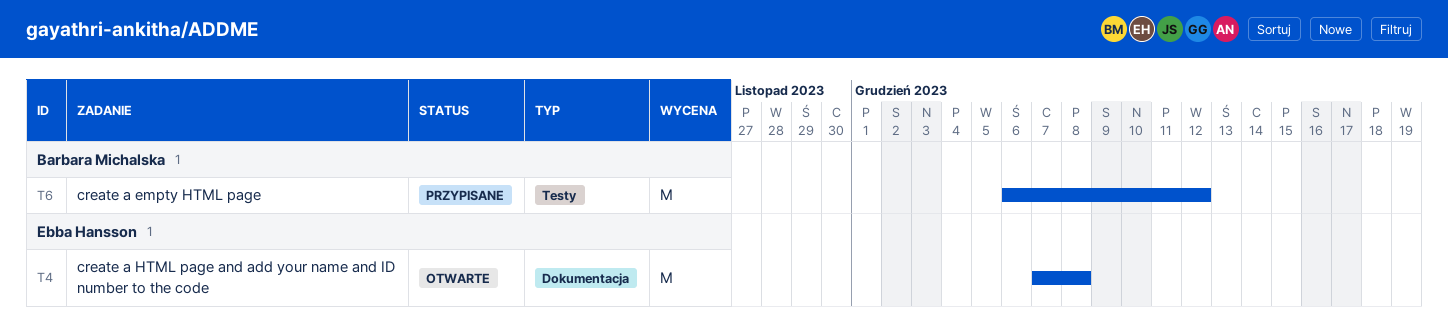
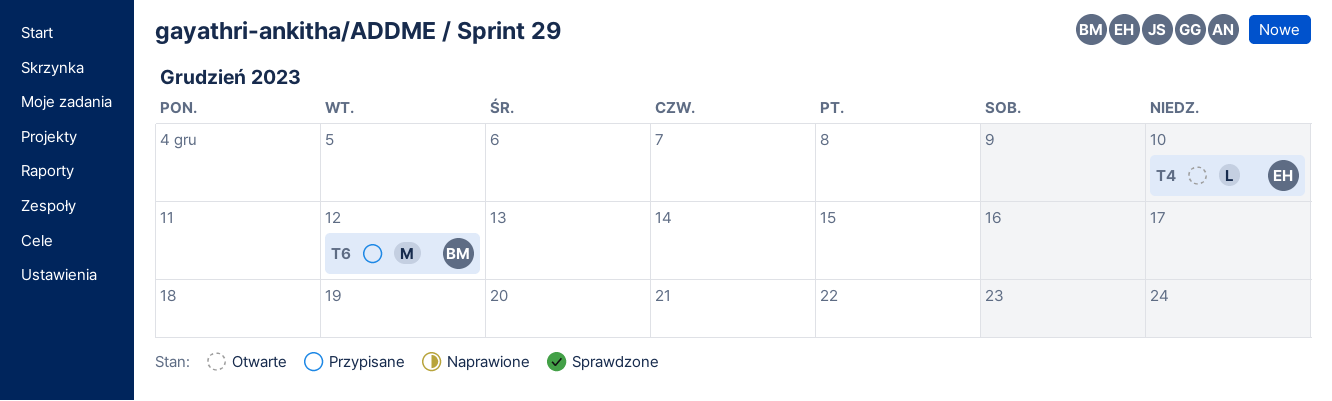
T4, estimate: M -> L
T4, due: Dec 8 -> Dec 10

